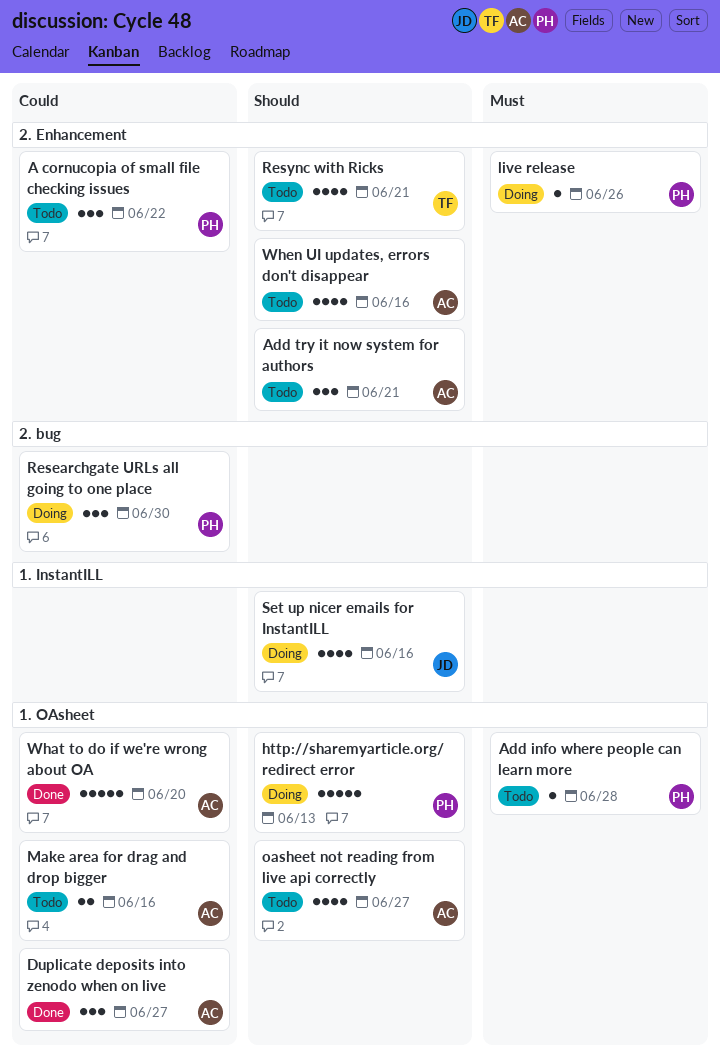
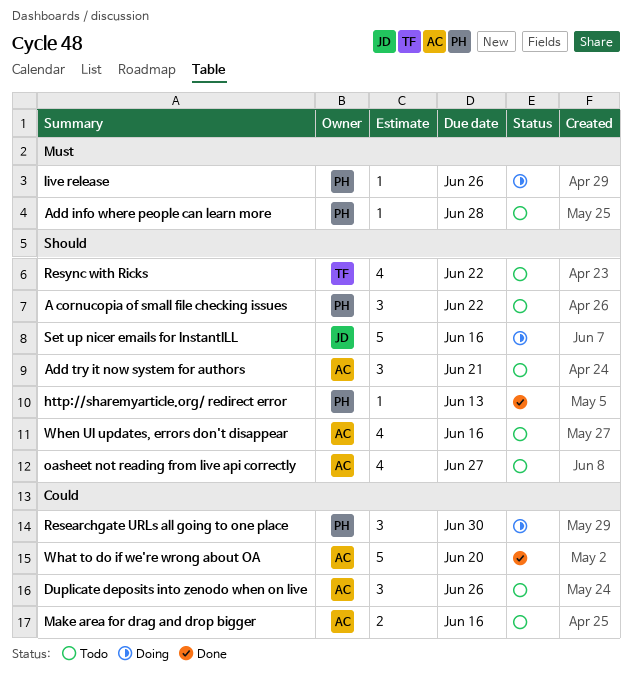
A cornucopia of small file checking issues, priority: Could -> Should
Duplicate deposits into zenodo when on live, status: Done -> Todo
Duplicate deposits into zenodo when on live, due: Jun 27 -> Jun 26
http://sharemyarticle.org/ redirect error, status: Doing -> Done
http://sharemyarticle.org/ redirect error, estimate: 5 -> 1
Resync with Ricks, due: Jun 21 -> Jun 22
Set up nicer emails for InstantILL, estimate: 4 -> 5

